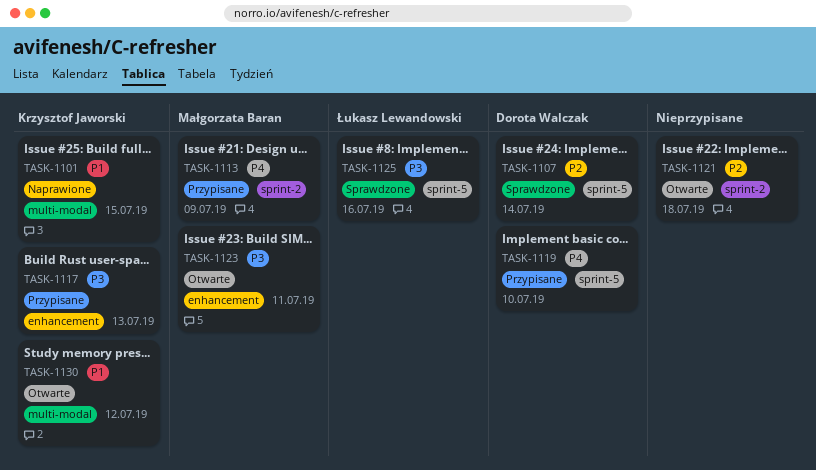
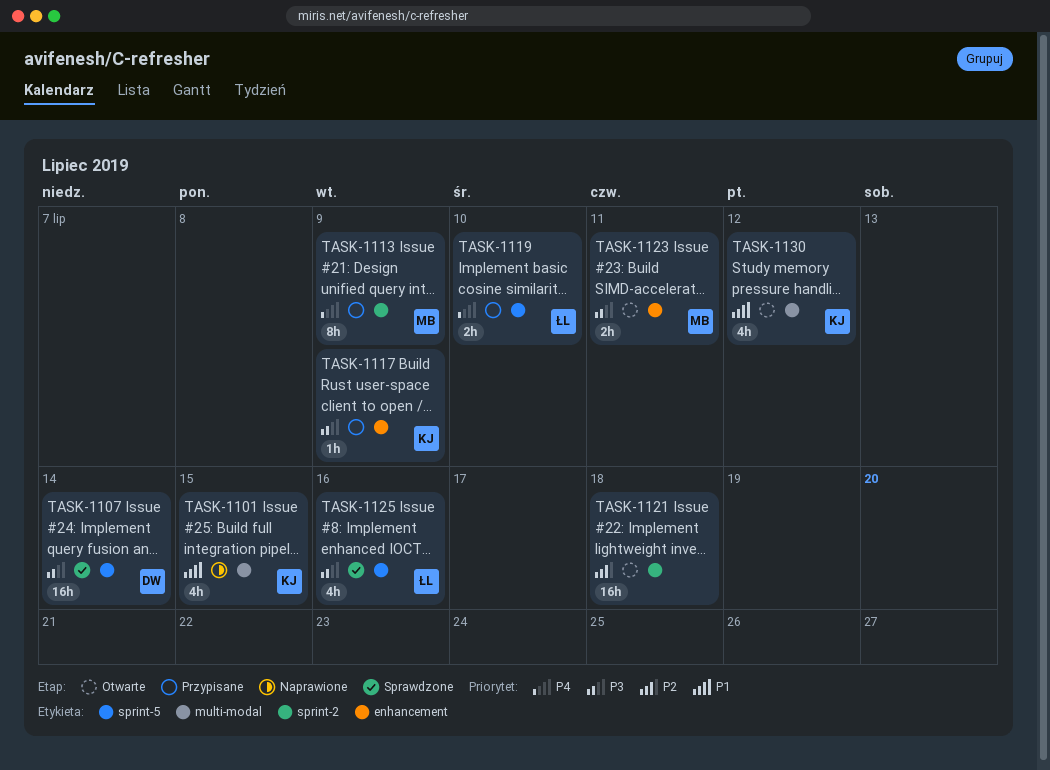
TASK-1107, priority: P2 -> P3
TASK-1117, due: Jul 13 -> Jul 9
TASK-1119, owner: Dorota Walczak -> Łukasz Lewandowski

